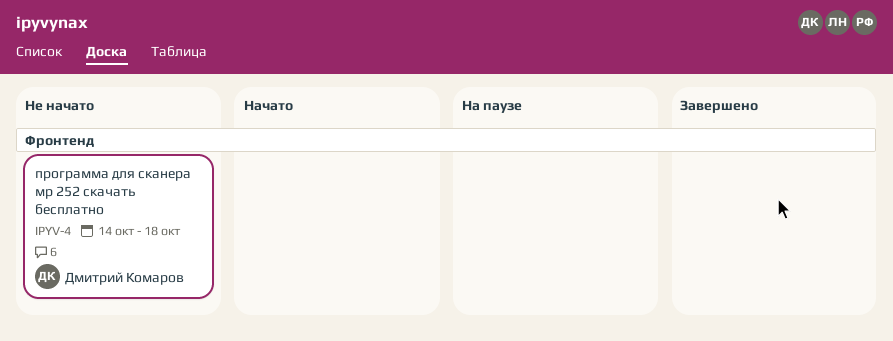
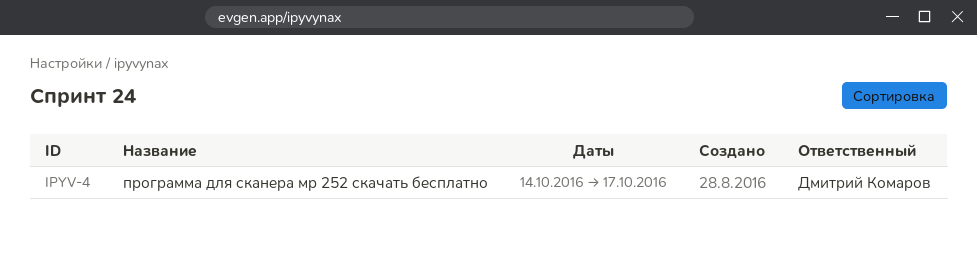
IPYV-4, due: Oct 18 -> Oct 17

